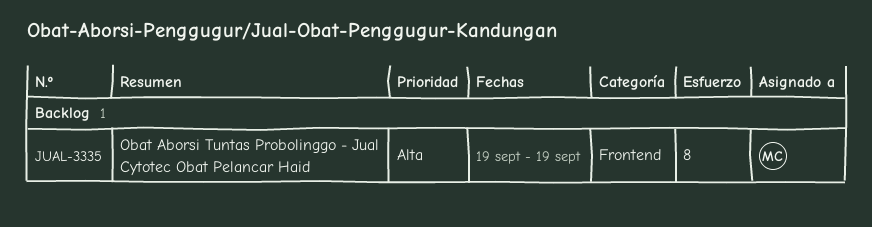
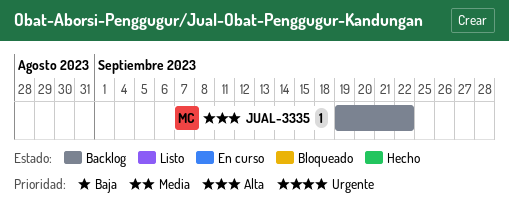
JUAL-3335, estimate: 8 -> 1
JUAL-3335, due: Sep 19 -> Sep 22

